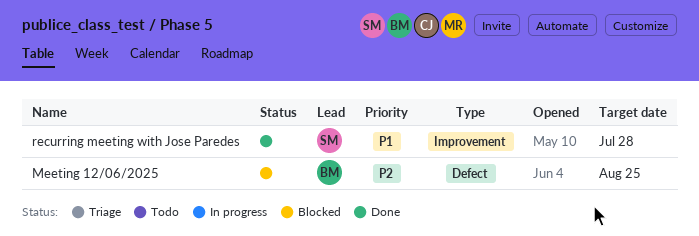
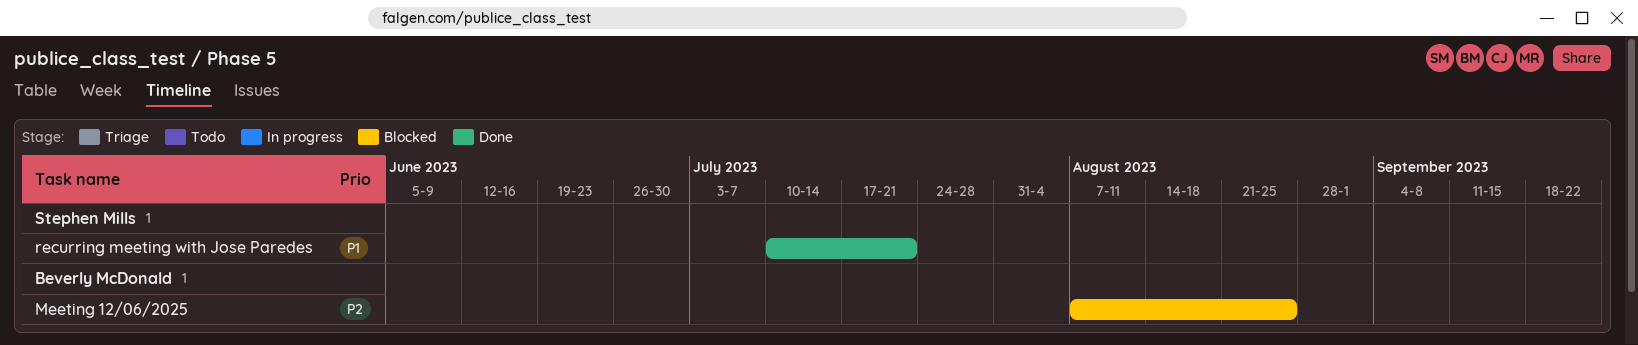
recurring meeting with Jose Paredes, due: Jul 28 -> Jul 21

